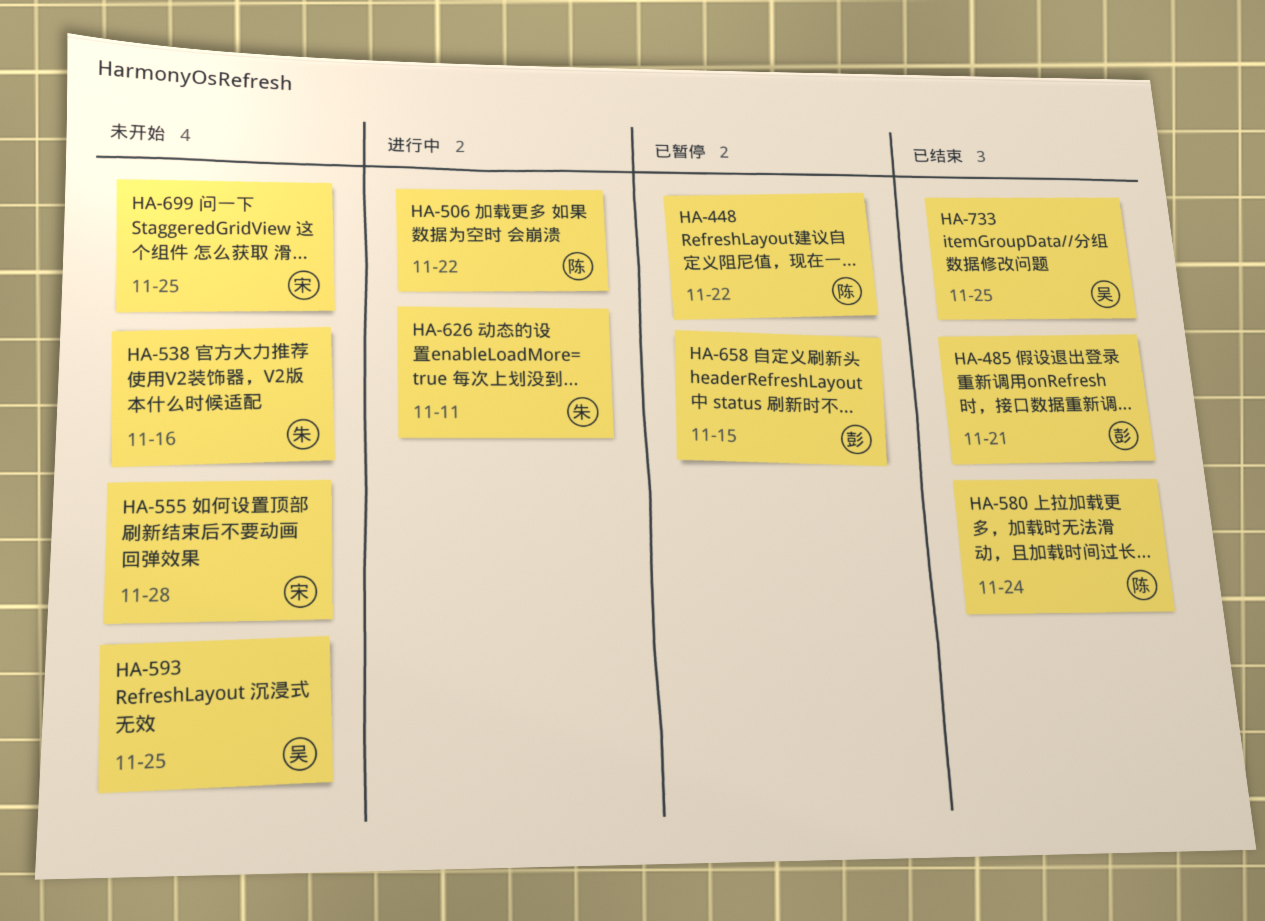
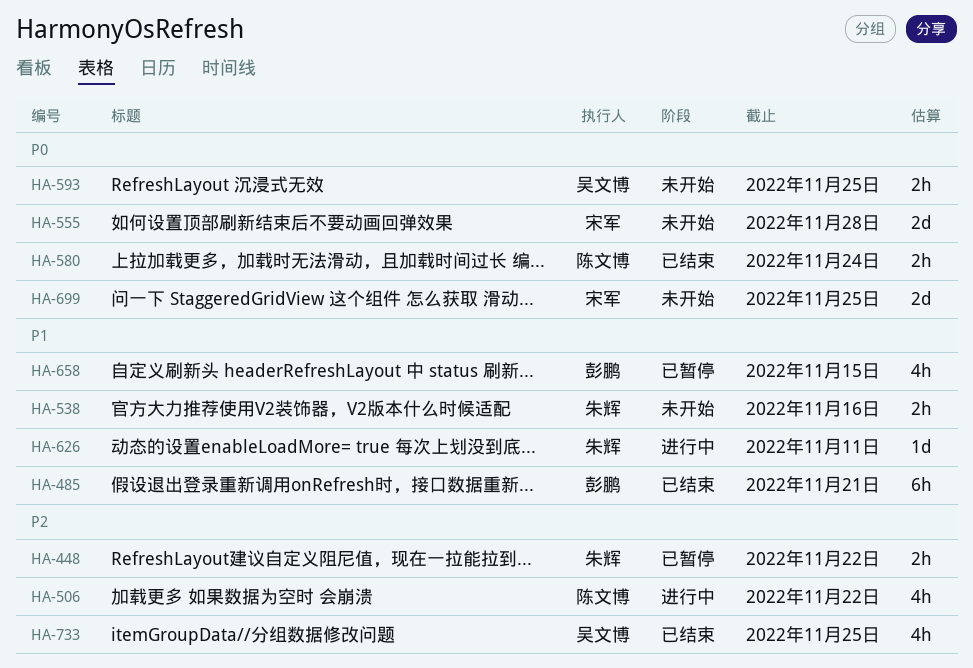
HA-448, owner: 陈文博 -> 朱辉

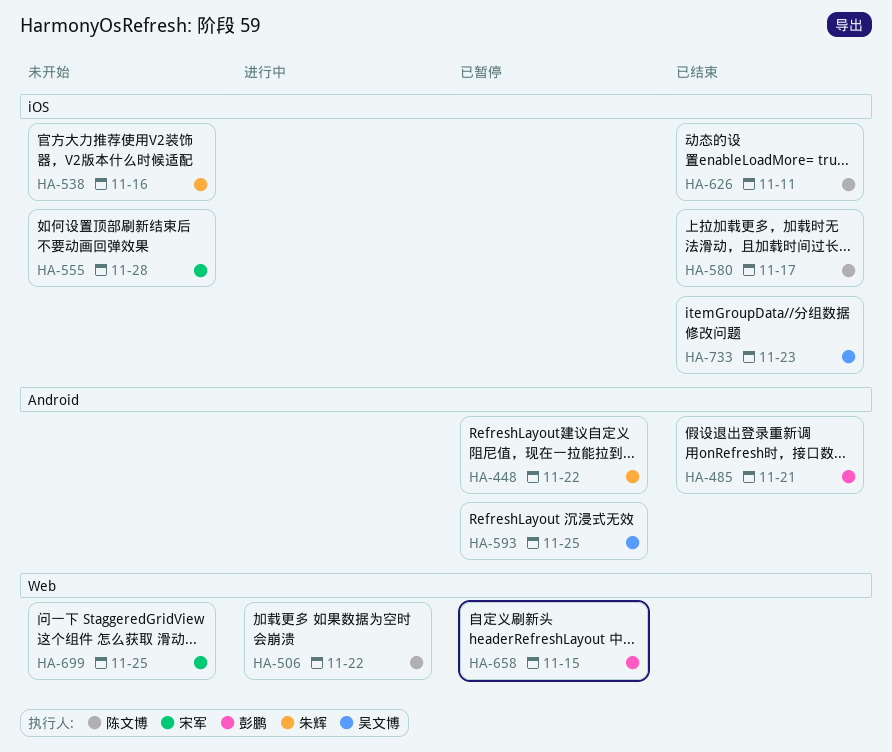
HA-580, due: Nov 24 -> Nov 17
HA-593, status: 未开始 -> 已暂停
HA-626, status: 进行中 -> 已结束
HA-626, owner: 朱辉 -> 陈文博
HA-733, due: Nov 25 -> Nov 23

